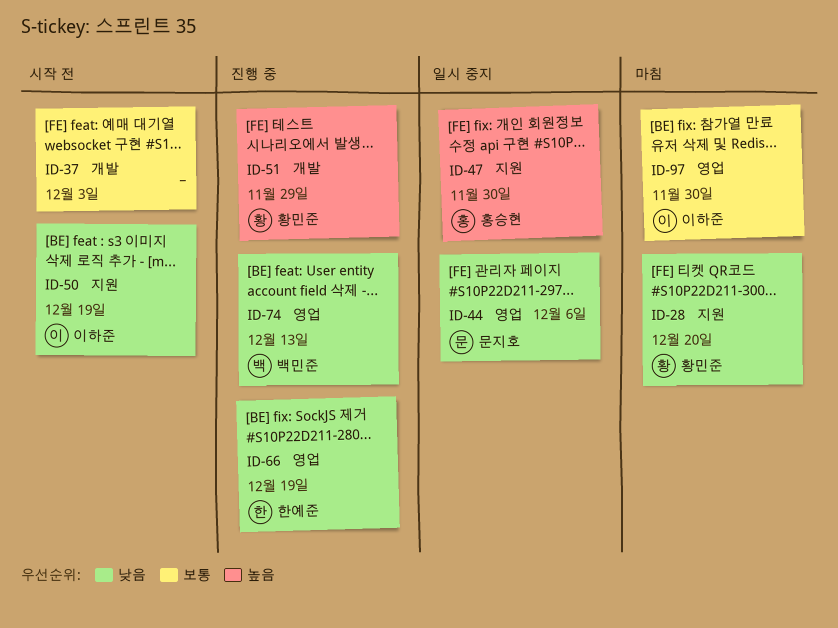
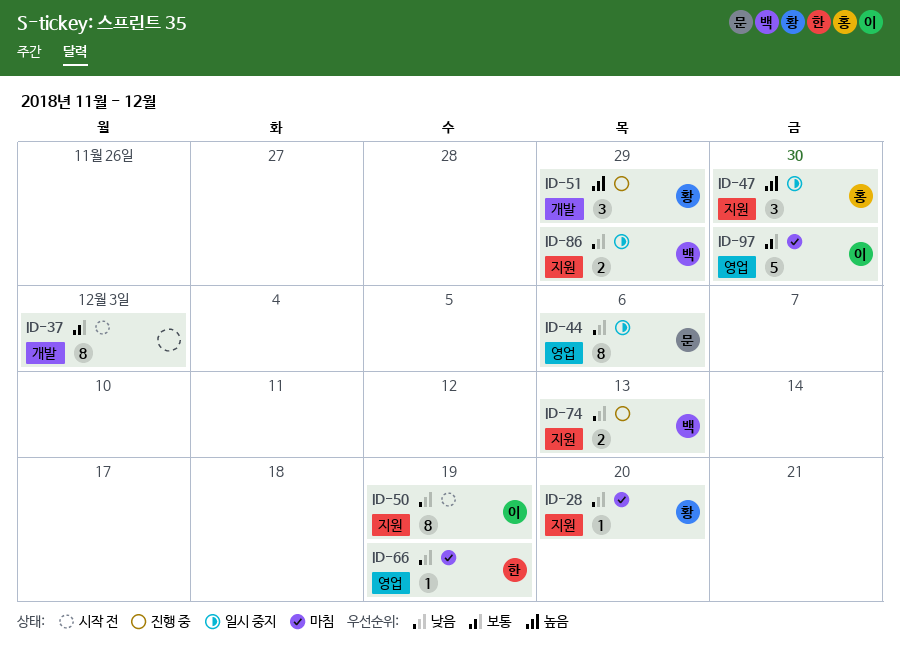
ID-66, status: 진행 중 -> 마침
ID-74, label: 영업 -> 지원
ID-86: none -> present

